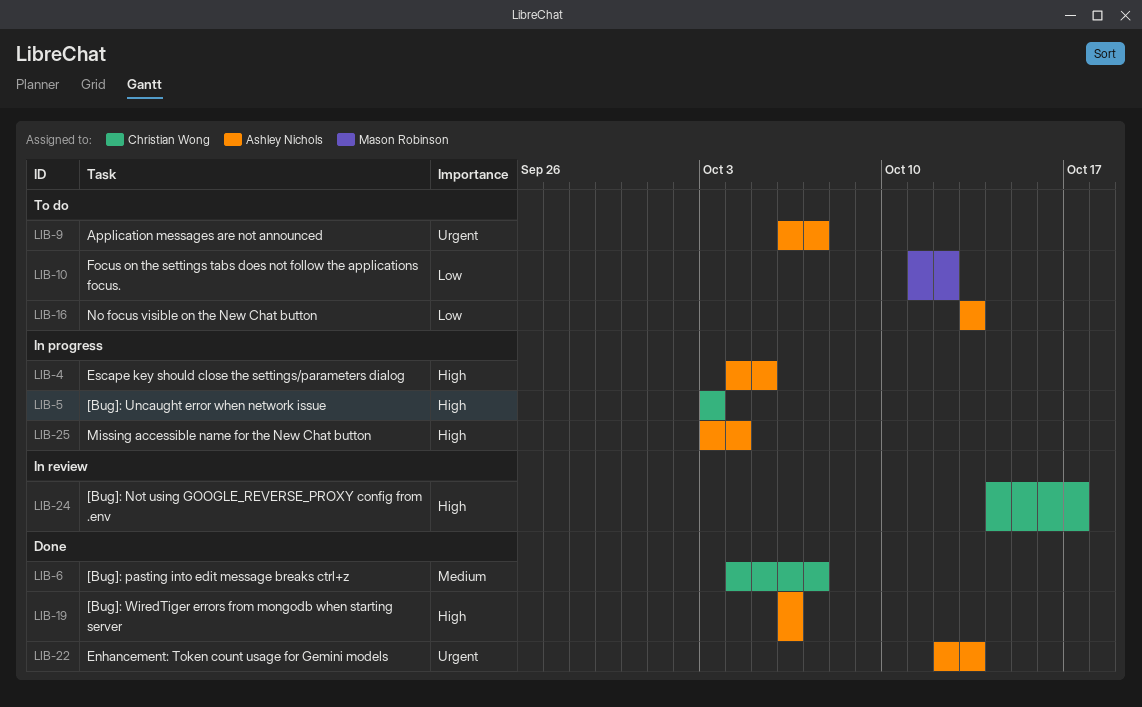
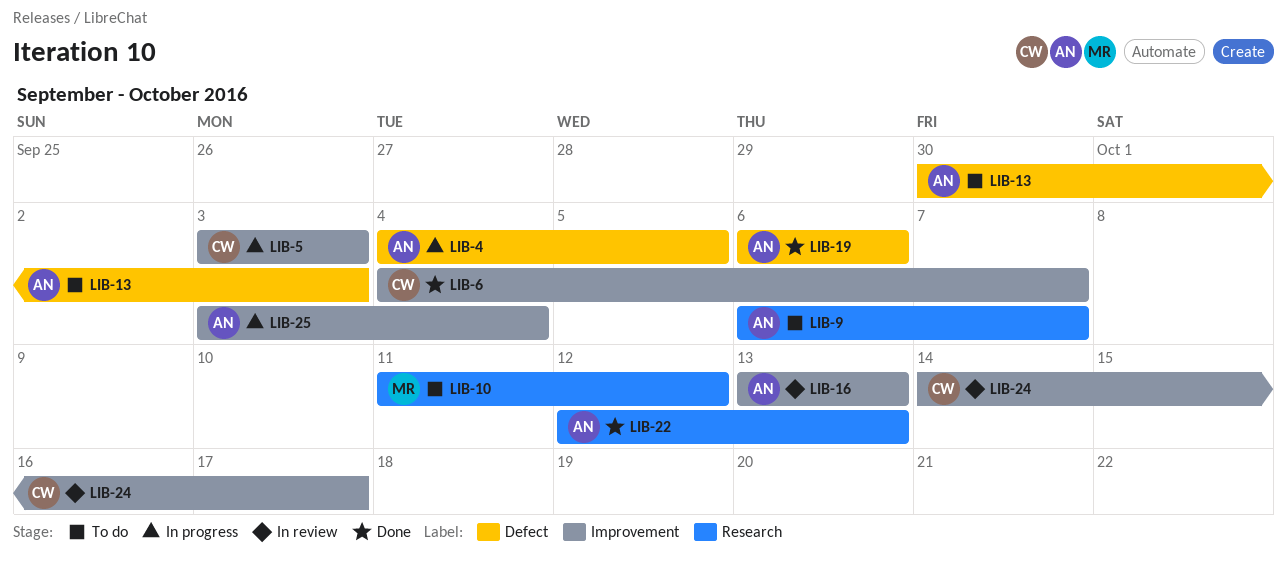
LIB-13: none -> present
LIB-16, status: To do -> In review

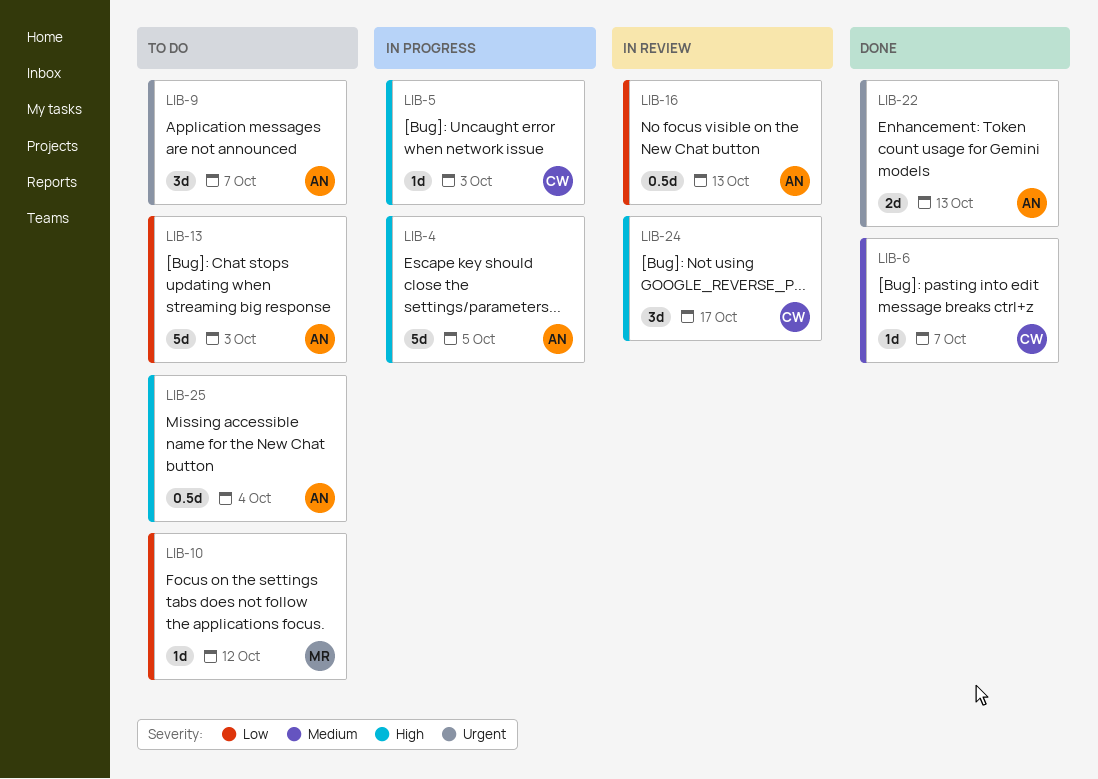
LIB-19: present -> none
LIB-25, status: In progress -> To do

